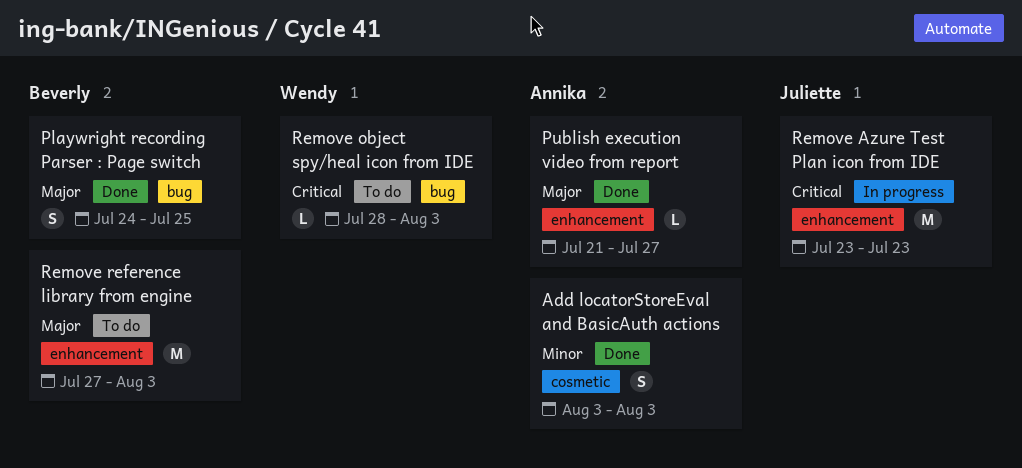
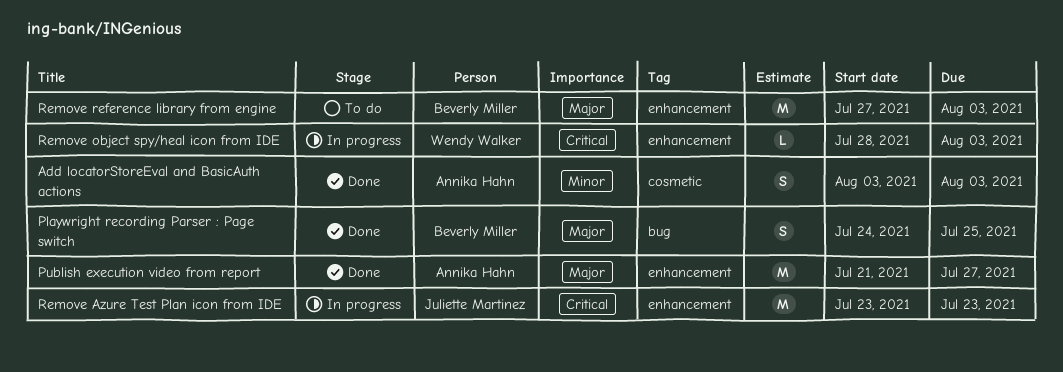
Publish execution video from report, estimate: L -> M
Remove object spy/heal icon from IDE, status: To do -> In progress
Remove object spy/heal icon from IDE, label: bug -> enhancement

